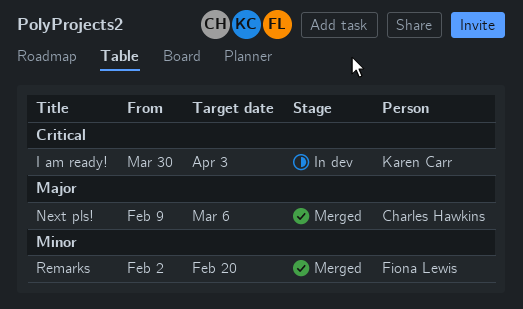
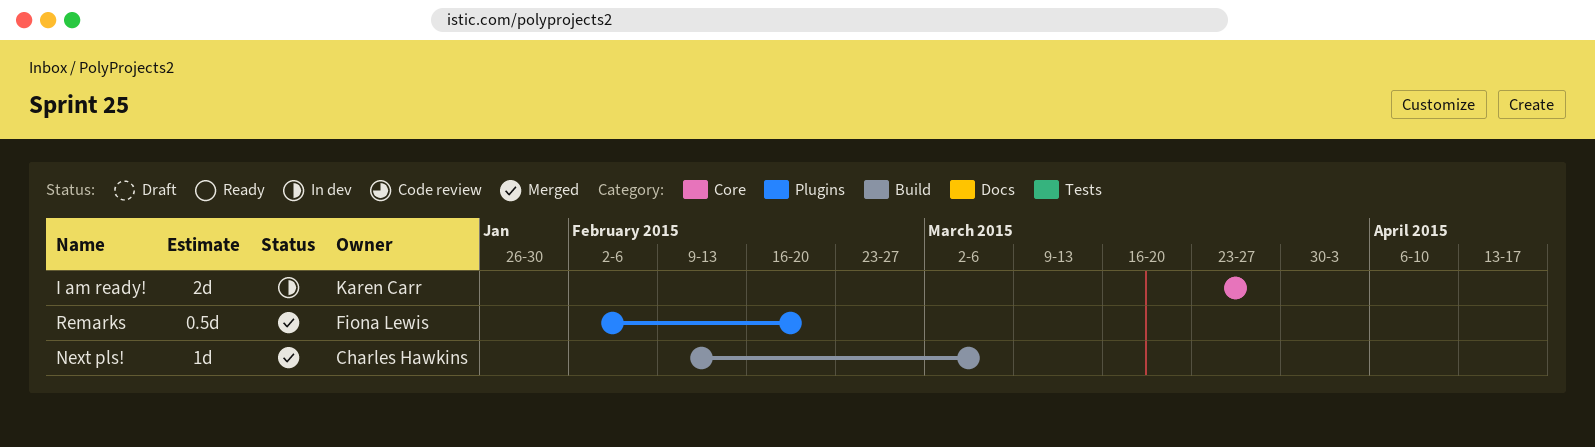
I am ready!, start: Mar 30 -> Mar 23
I am ready!, due: Apr 3 -> Mar 27

